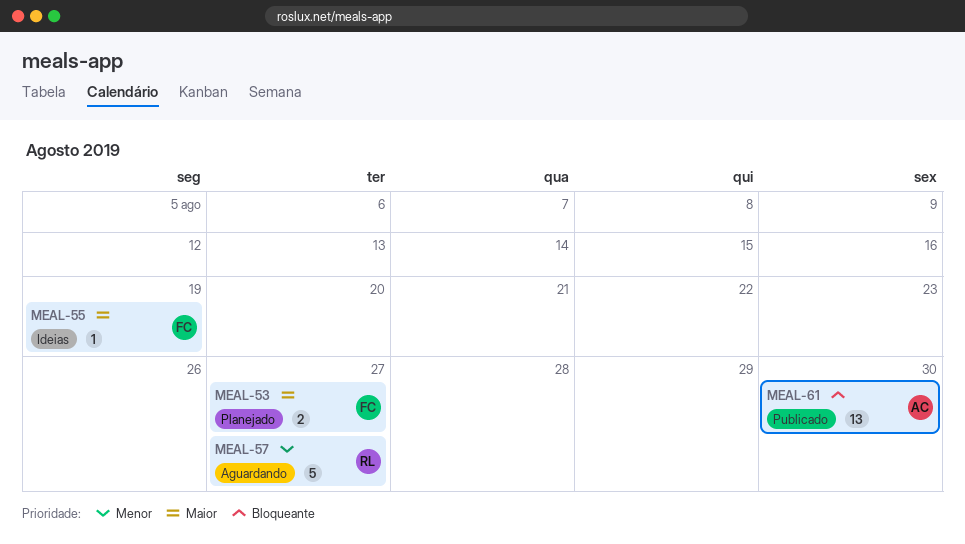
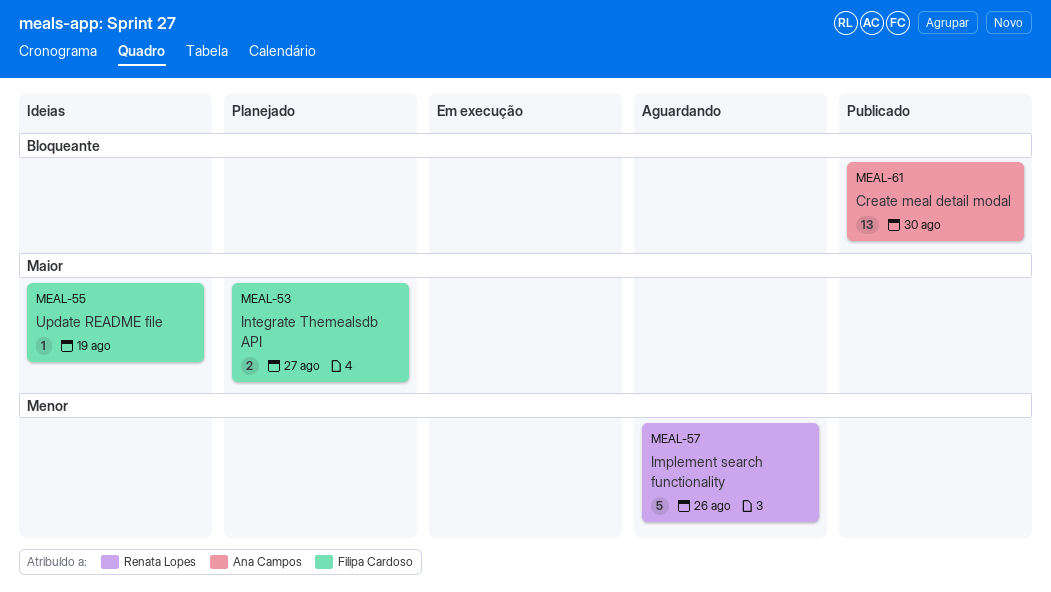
MEAL-57, due: Aug 27 -> Aug 26

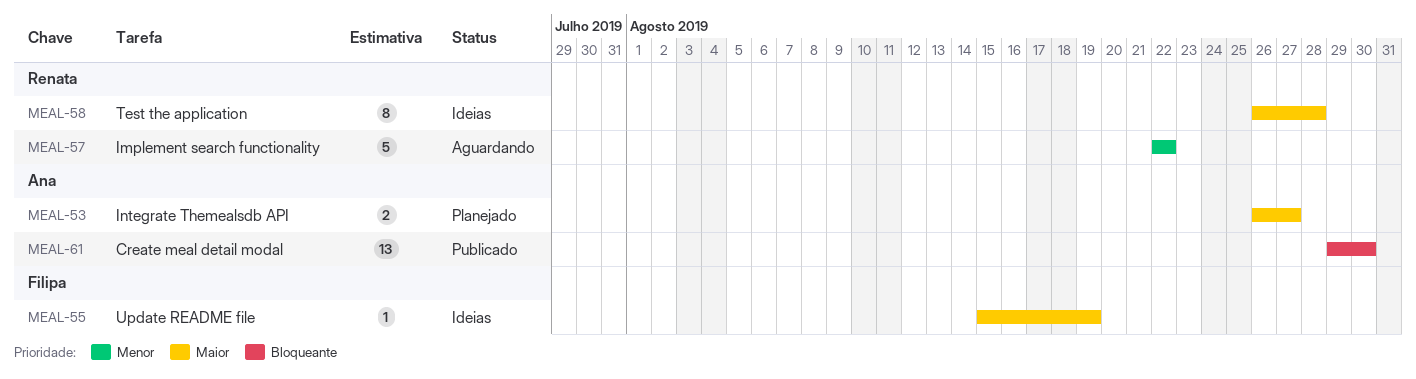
MEAL-53, owner: Filipa Cardoso -> Ana Campos
MEAL-57, due: Aug 26 -> Aug 22
MEAL-58: none -> present

